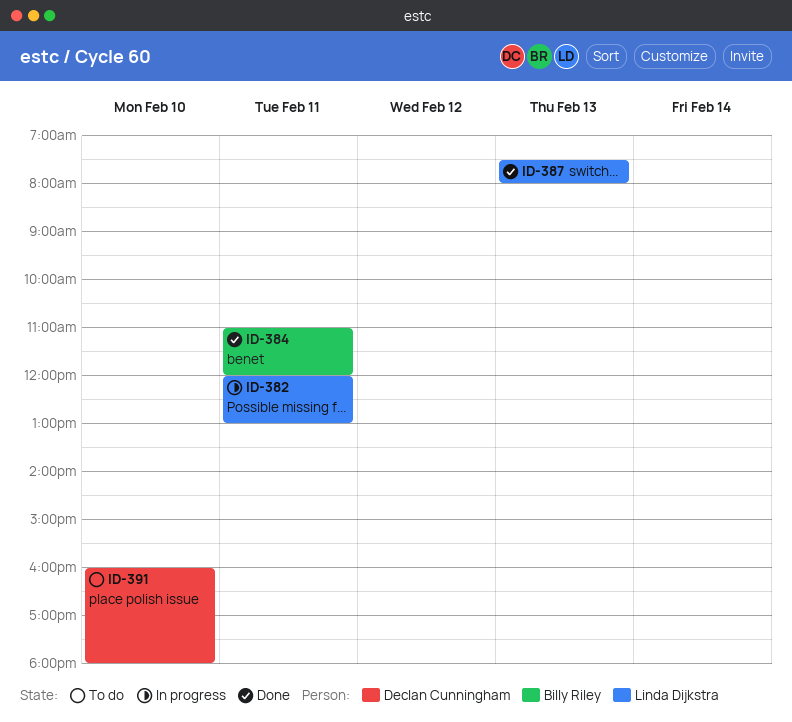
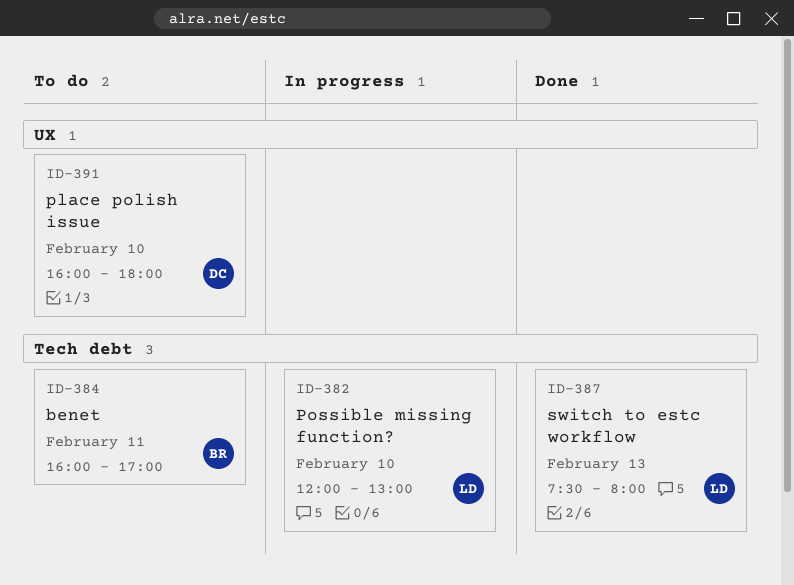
ID-382, day: Feb 11 -> Feb 10
ID-384, status: Done -> To do
ID-384, begins: 11:00 -> 16:00
ID-384, ends: 12:00 -> 17:00

